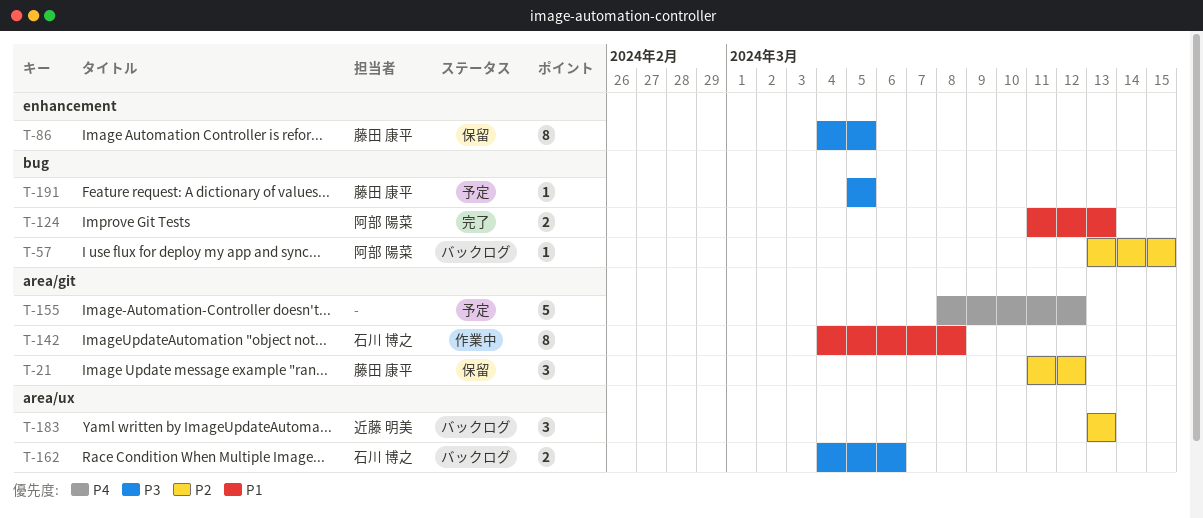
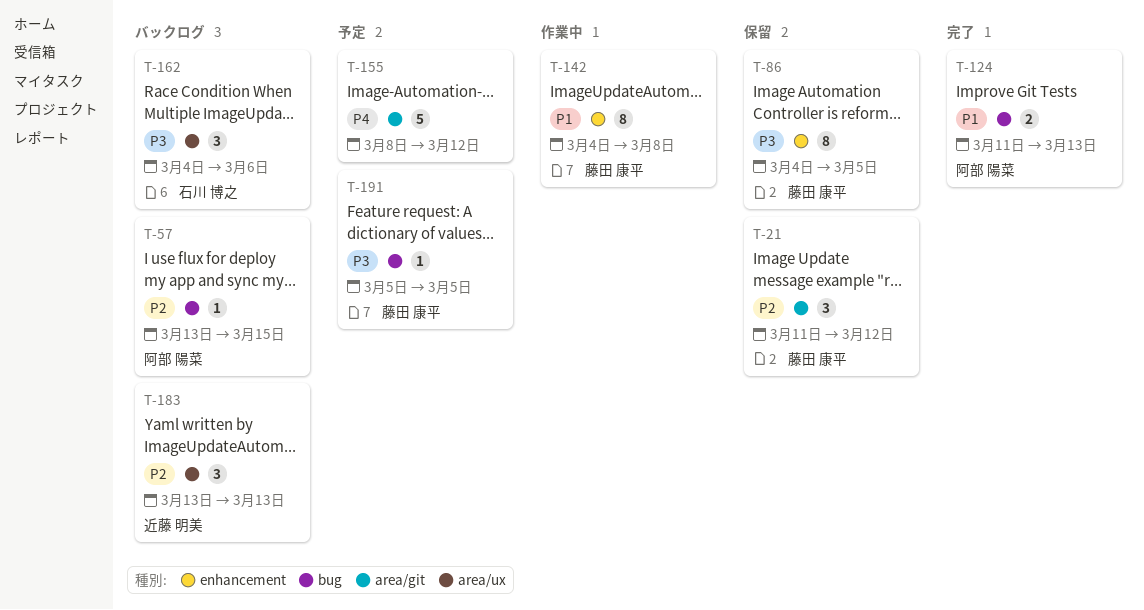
T-142, owner: 石川 博之 -> 藤田 康平
T-142, label: area/git -> enhancement
T-162, estimate: 2 -> 3

